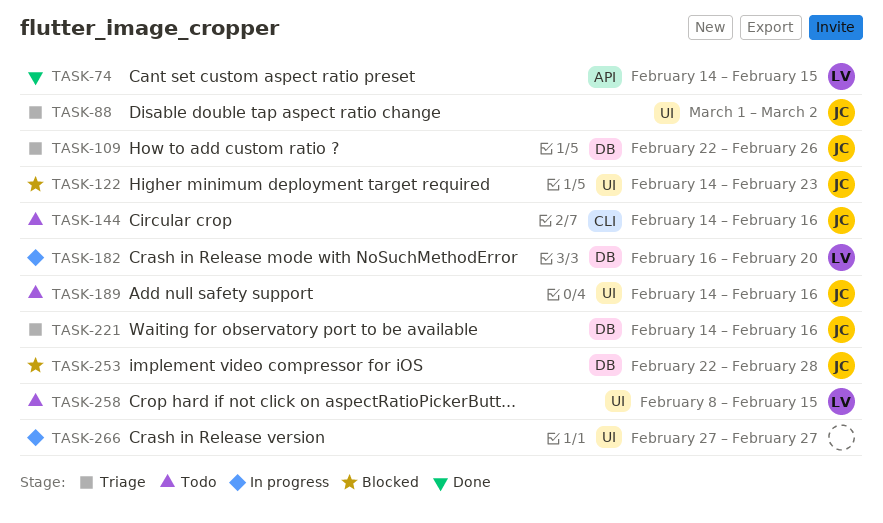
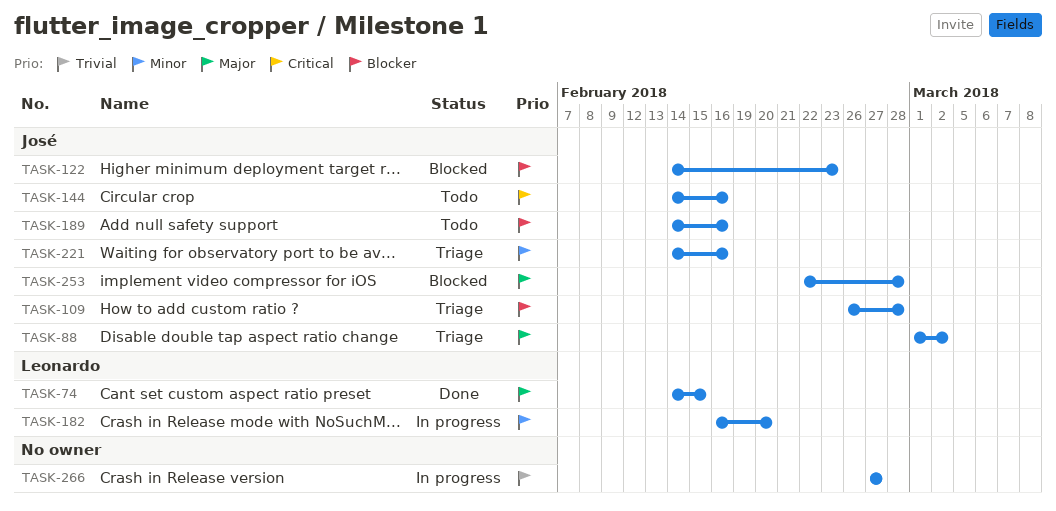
TASK-109, start: Feb 22 -> Feb 26
TASK-109, due: Feb 26 -> Feb 28
TASK-258: present -> none

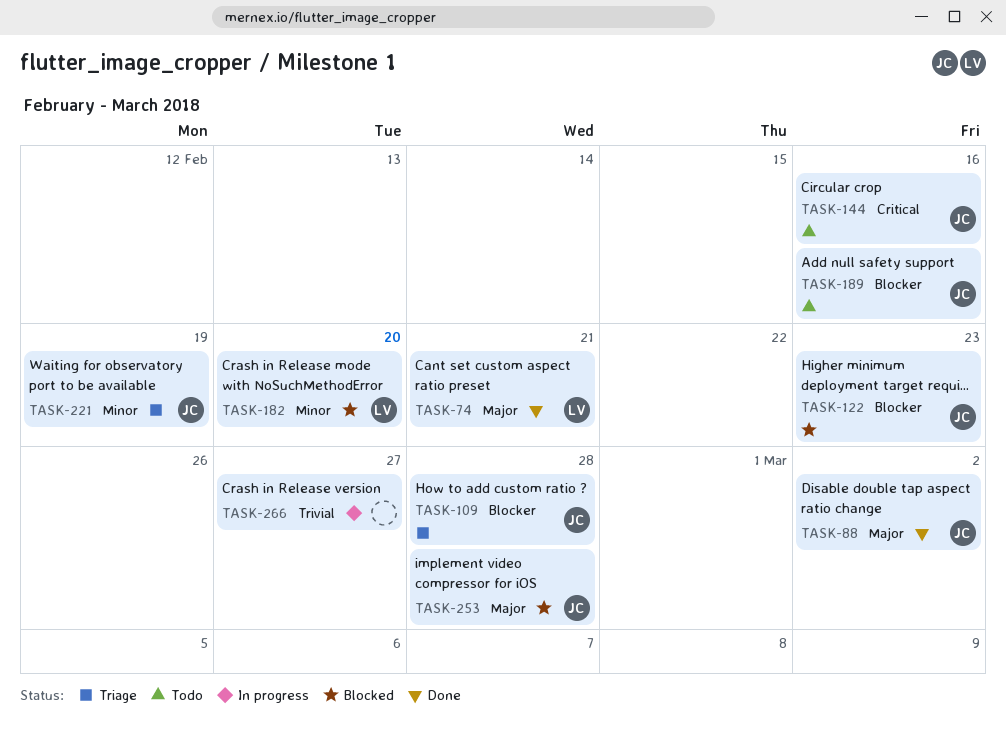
TASK-74, due: Feb 15 -> Feb 21
TASK-88, status: Triage -> Done
TASK-182, status: In progress -> Blocked
TASK-221, due: Feb 16 -> Feb 19

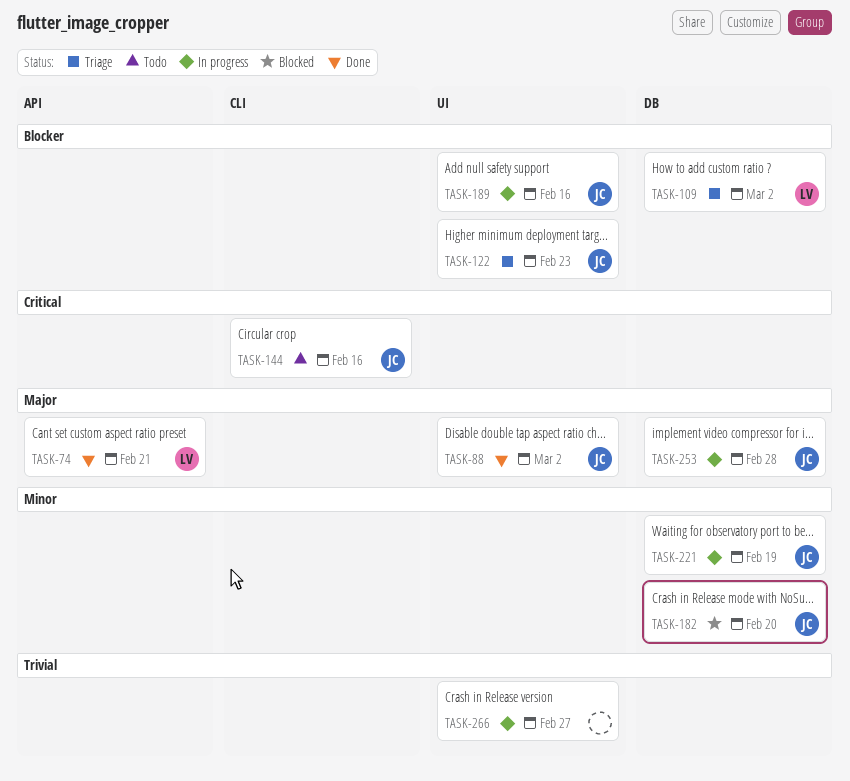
TASK-109, owner: JC -> LV
TASK-109, due: Feb 28 -> Mar 2
TASK-122, status: Blocked -> Triage
TASK-182, owner: LV -> JC
TASK-189, status: Todo -> In progress
TASK-221, status: Triage -> In progress
TASK-253, status: Blocked -> In progress

